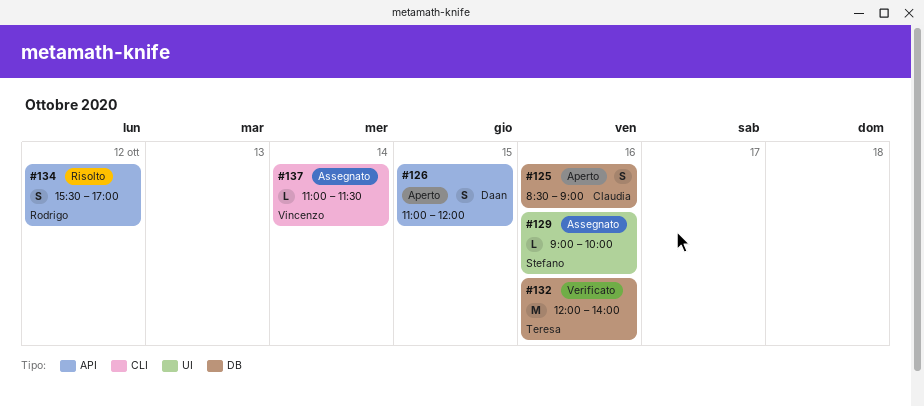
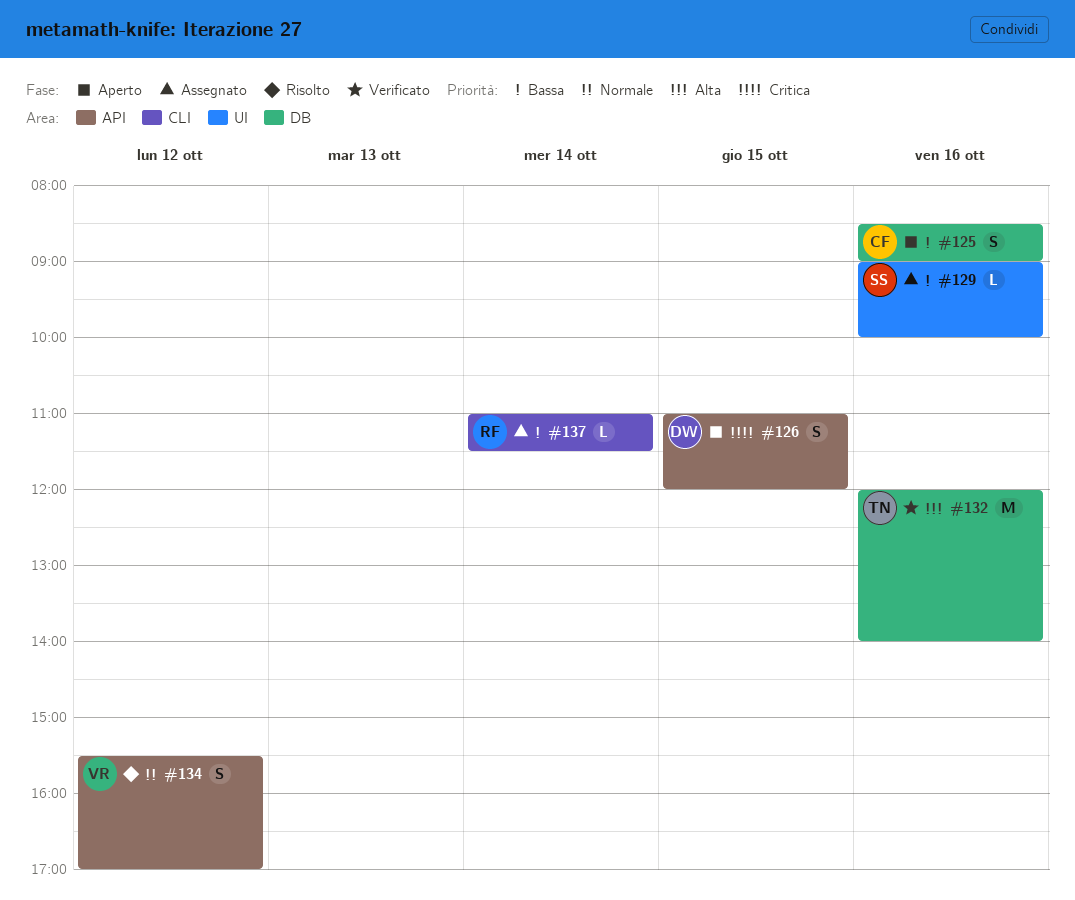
#134, owner: Rodrigo -> Vincenzo
#137, owner: Vincenzo -> Rodrigo

